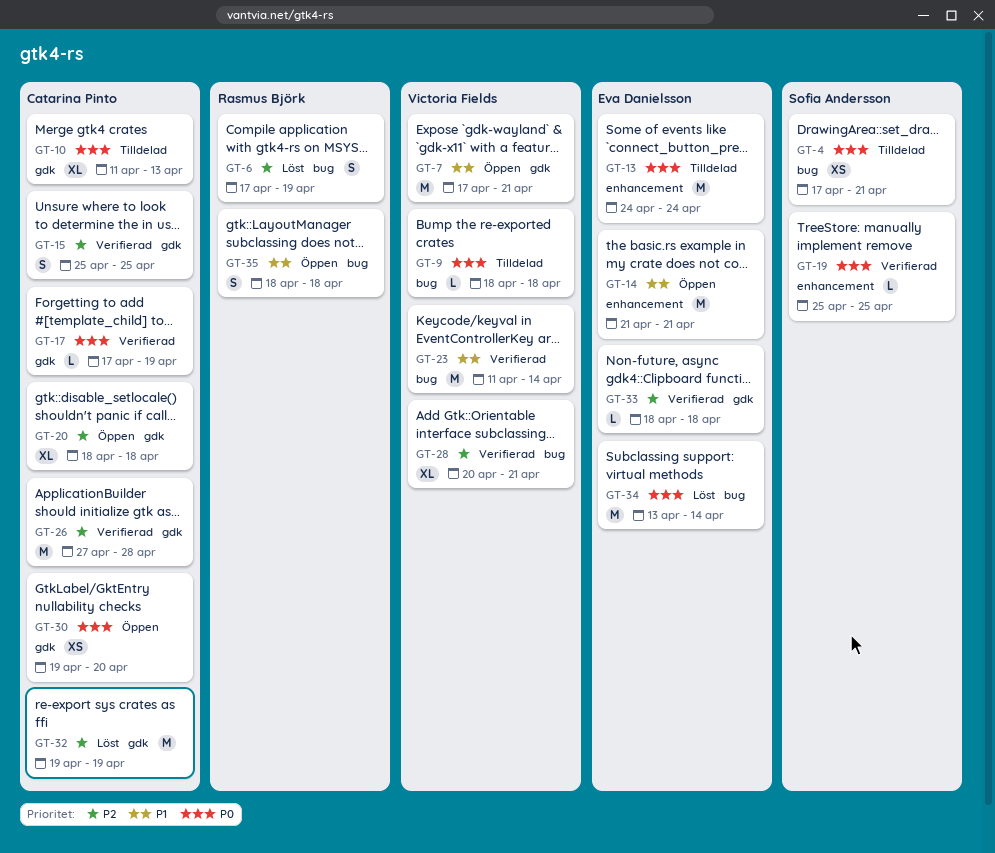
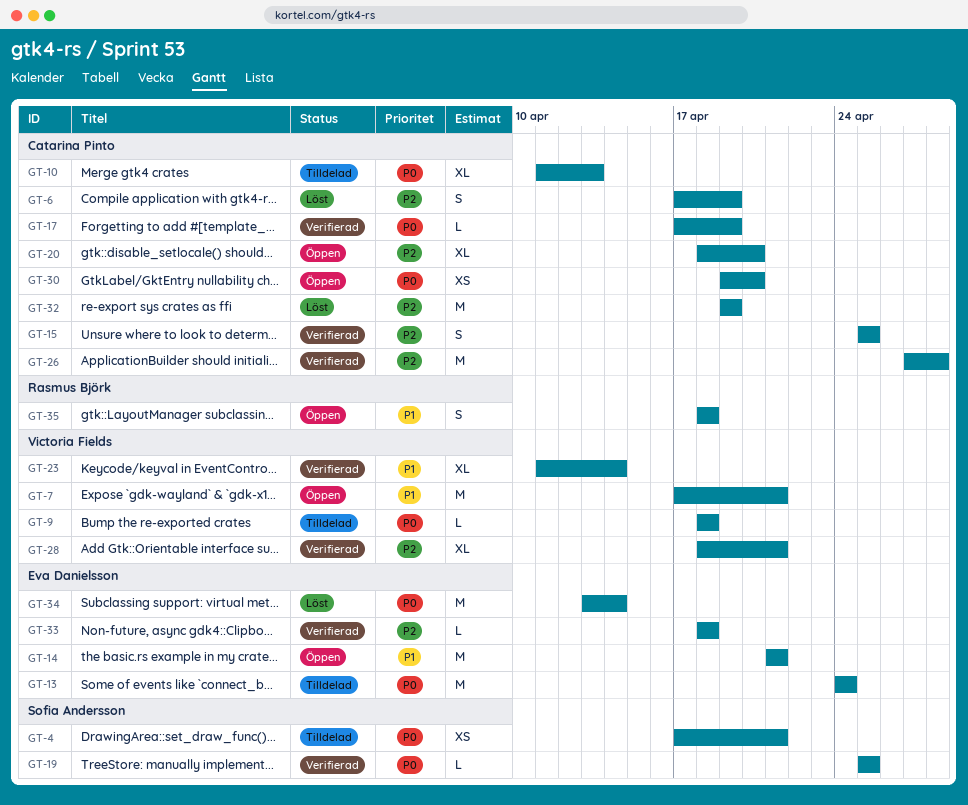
GT-6, owner: Rasmus Björk -> Catarina Pinto
GT-20, due: Apr 18 -> Apr 20
GT-23, estimate: M -> XL
GT-28, start: Apr 20 -> Apr 18

